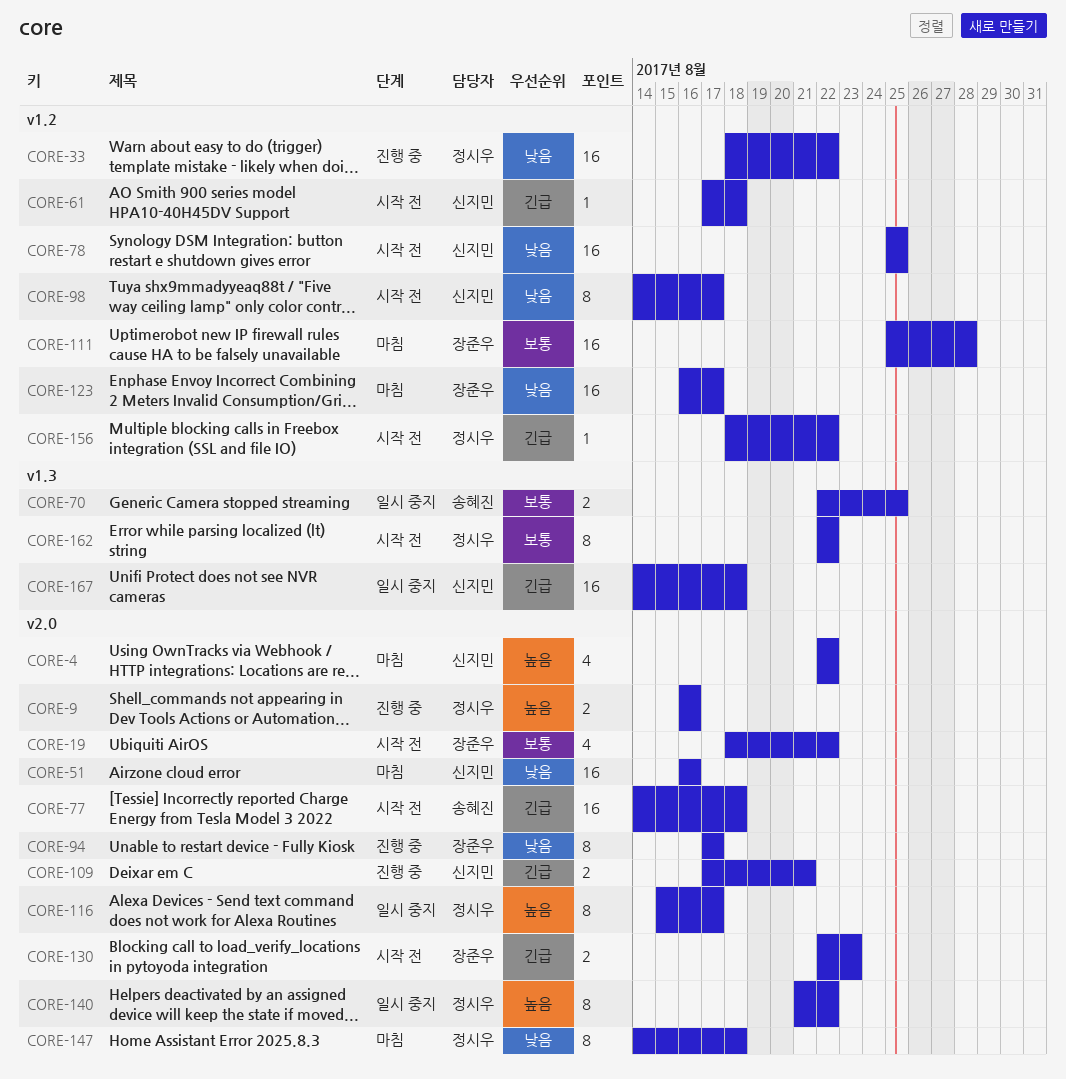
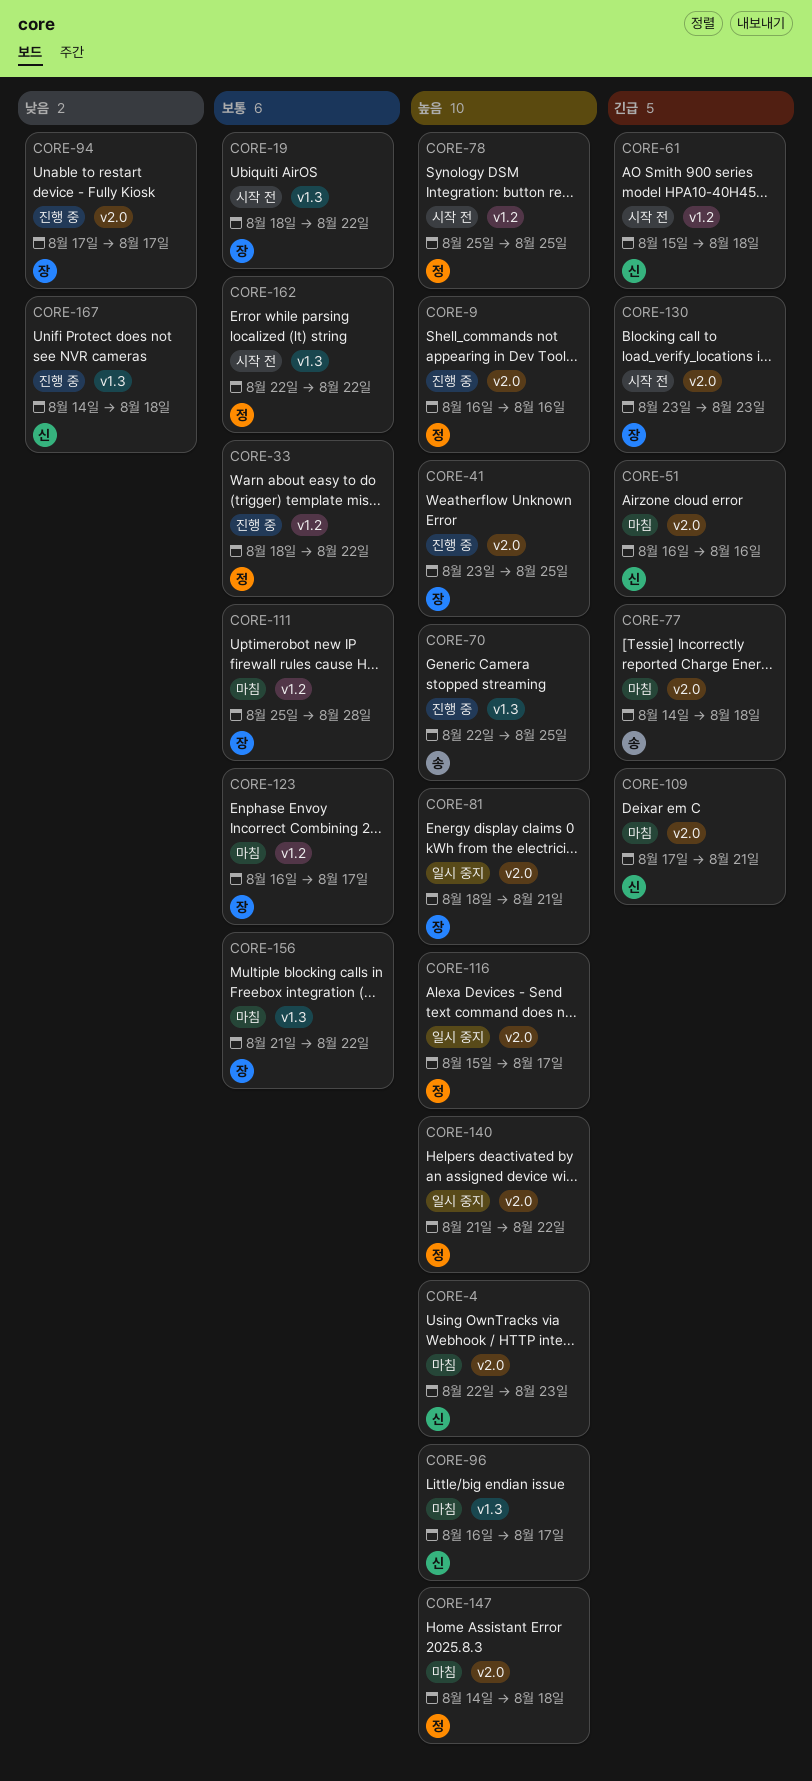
CORE-4, due: Aug 22 -> Aug 23
CORE-19, label: v2.0 -> v1.3
CORE-33, priority: 낮음 -> 보통
CORE-41: none -> present
CORE-51, priority: 낮음 -> 긴급
CORE-61, start: Aug 17 -> Aug 15
CORE-70, status: 일시 중지 -> 진행 중
CORE-70, priority: 보통 -> 높음
CORE-77, status: 시작 전 -> 마침
CORE-78, owner: 신지민 -> 정시우
CORE-78, priority: 낮음 -> 높음
CORE-81: none -> present
CORE-96: none -> present
CORE-98: present -> none
CORE-109, status: 진행 중 -> 마침
CORE-123, priority: 낮음 -> 보통
CORE-130, start: Aug 22 -> Aug 23
CORE-147, priority: 낮음 -> 높음
CORE-156, status: 시작 전 -> 마침
CORE-156, owner: 정시우 -> 장준우
CORE-156, priority: 긴급 -> 보통
CORE-156, label: v1.2 -> v1.3
CORE-156, start: Aug 18 -> Aug 21
CORE-167, status: 일시 중지 -> 진행 중
CORE-167, priority: 긴급 -> 낮음

